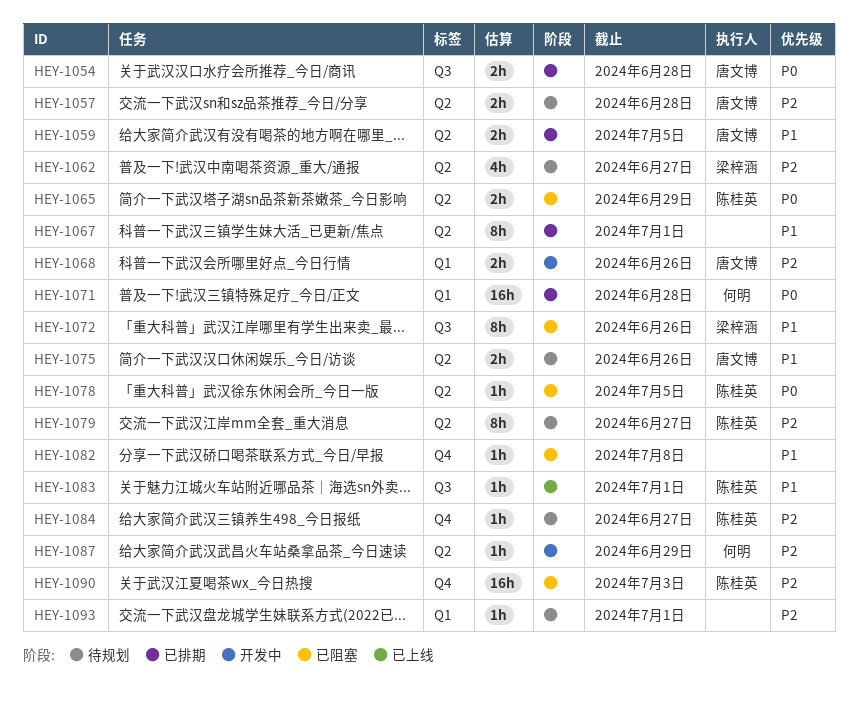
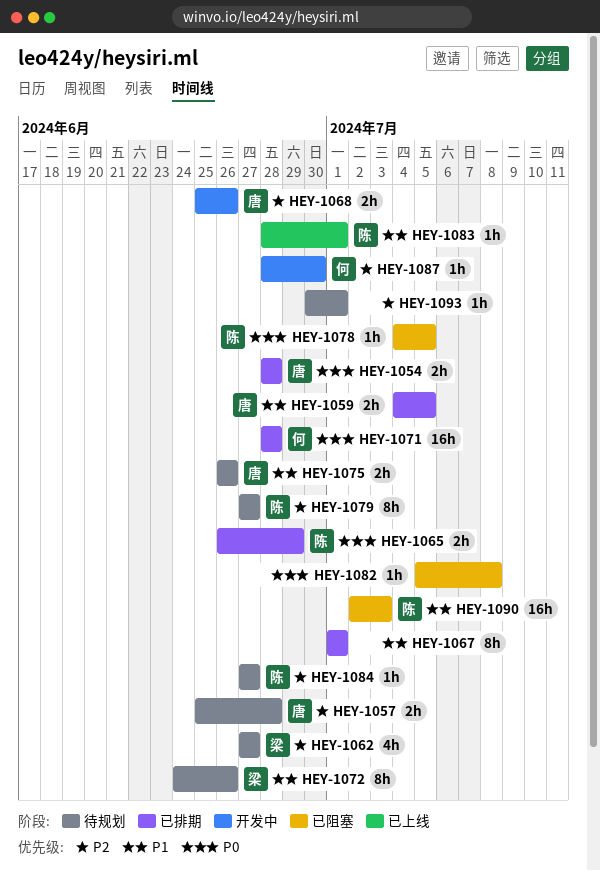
HEY-1065, status: 已阻塞 -> 已排期
HEY-1072, status: 已阻塞 -> 待规划
HEY-1082, priority: P1 -> P0
HEY-1087, due: Jun 29 -> Jun 30
HEY-1090, priority: P2 -> P1

